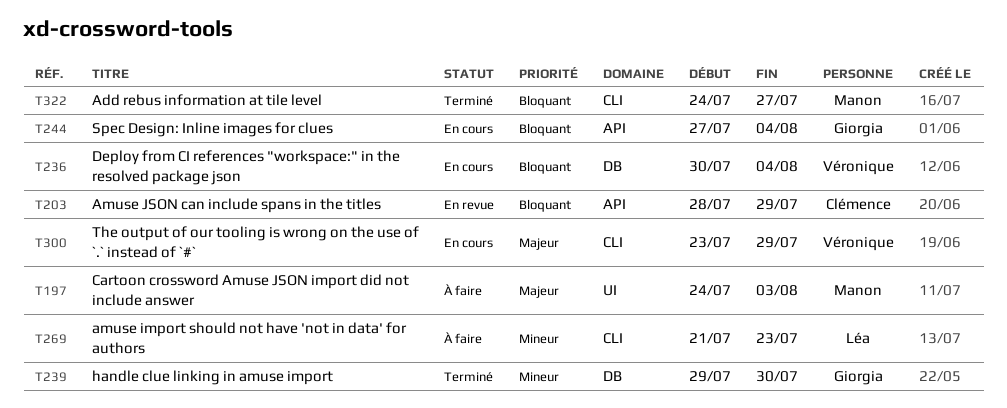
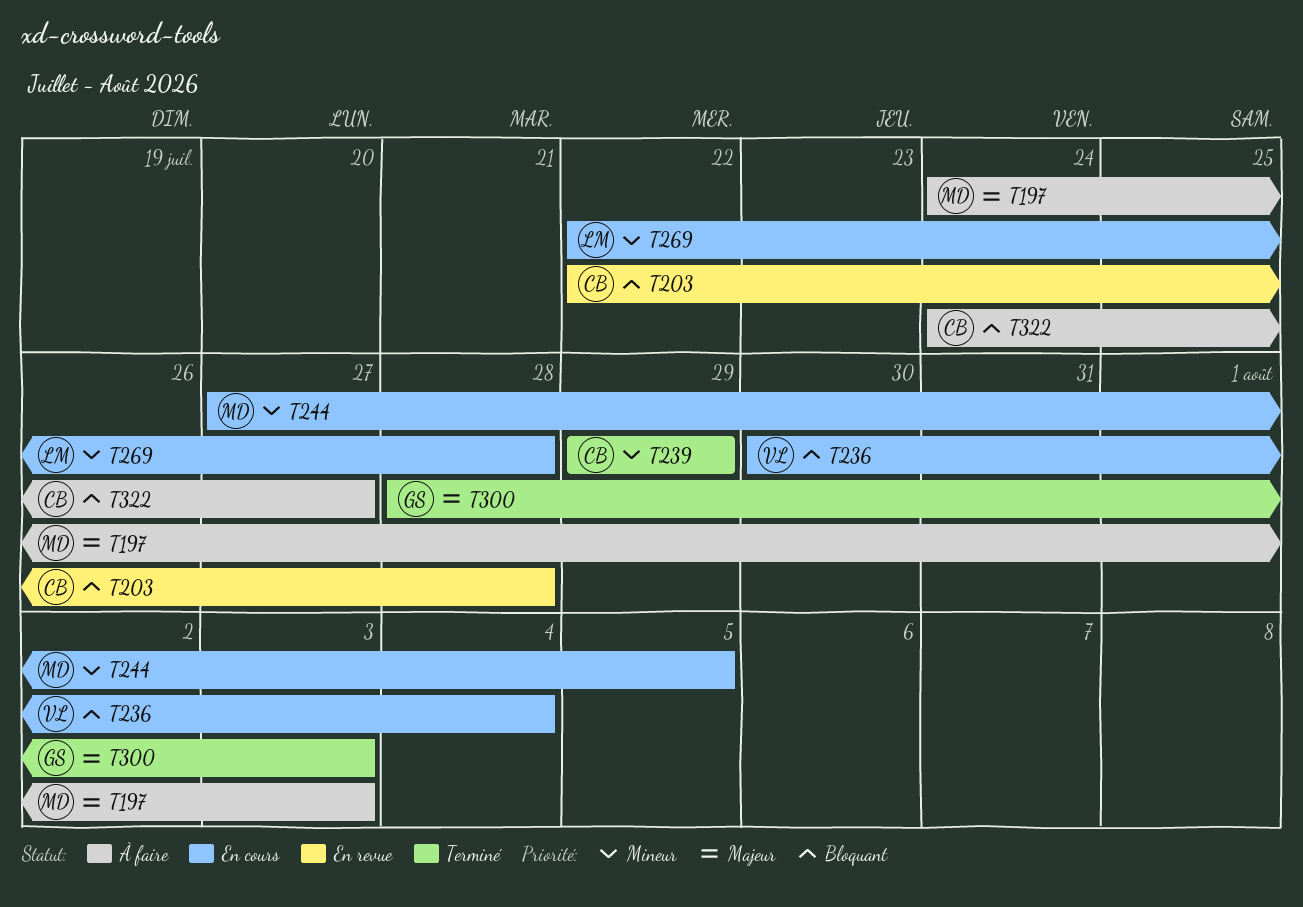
T203, start: Jul 28 -> Jul 22
T203, due: Jul 29 -> Jul 28
T239, owner: Giorgia -> Clémence
T239, due: Jul 30 -> Jul 29
T244, owner: Giorgia -> Manon
T244, priority: Bloquant -> Mineur
T244, due: Aug 4 -> Aug 5
T269, status: À faire -> En cours
T269, start: Jul 21 -> Jul 22
T269, due: Jul 23 -> Jul 28
T300, status: En cours -> Terminé
T300, owner: Véronique -> Giorgia
T300, start: Jul 23 -> Jul 28
T300, due: Jul 29 -> Aug 3
T322, status: Terminé -> À faire
T322, owner: Manon -> Clémence

